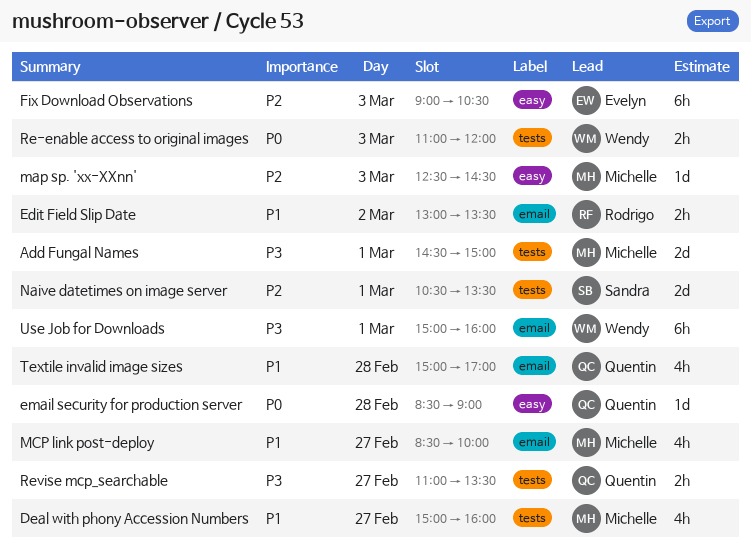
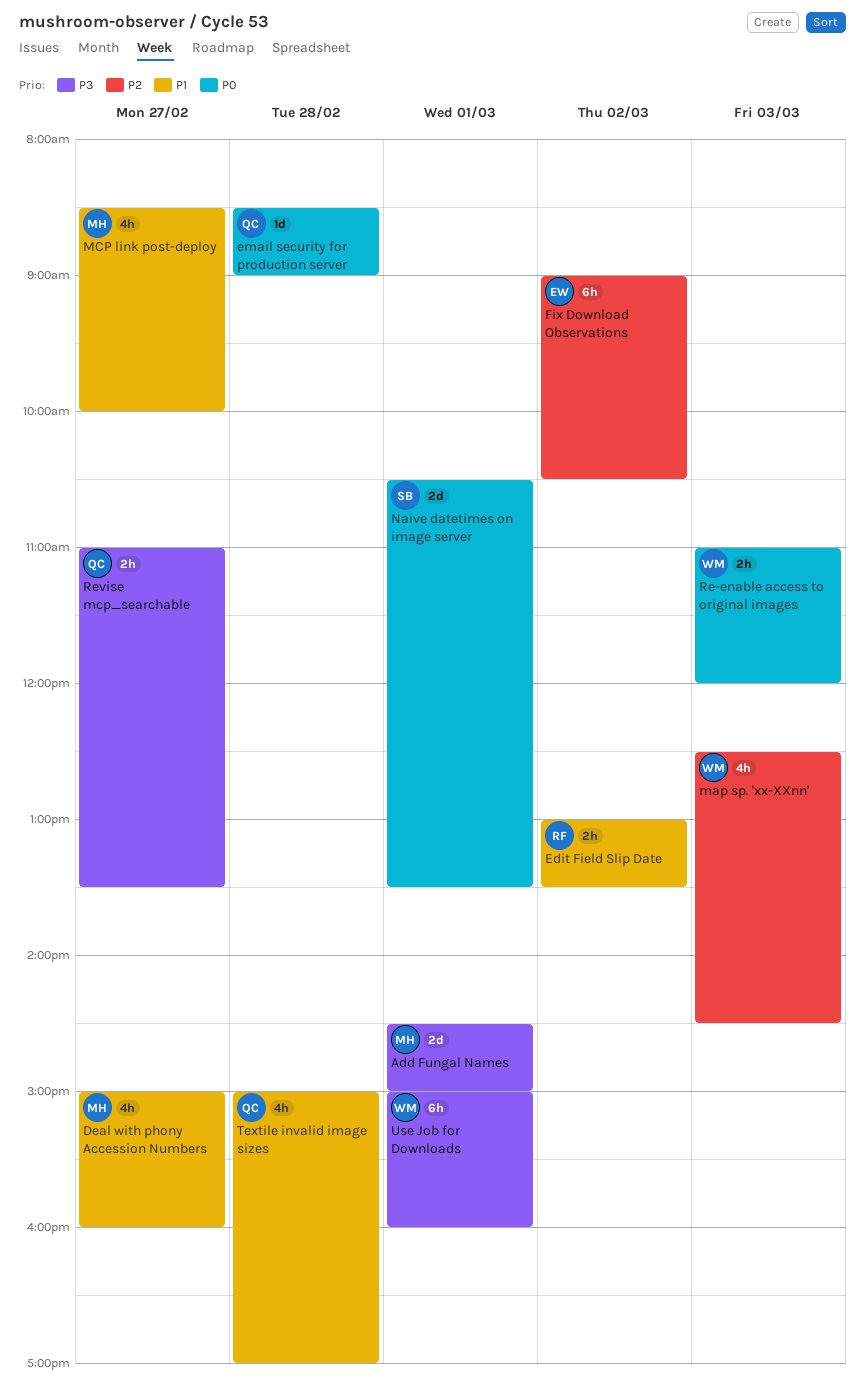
Fix Download Observations, day: Mar 3 -> Mar 2
map sp. 'xx-XXnn', owner: Michelle -> Wendy
map sp. 'xx-XXnn', estimate: 1d -> 4h
Naive datetimes on image server, priority: P2 -> P0

